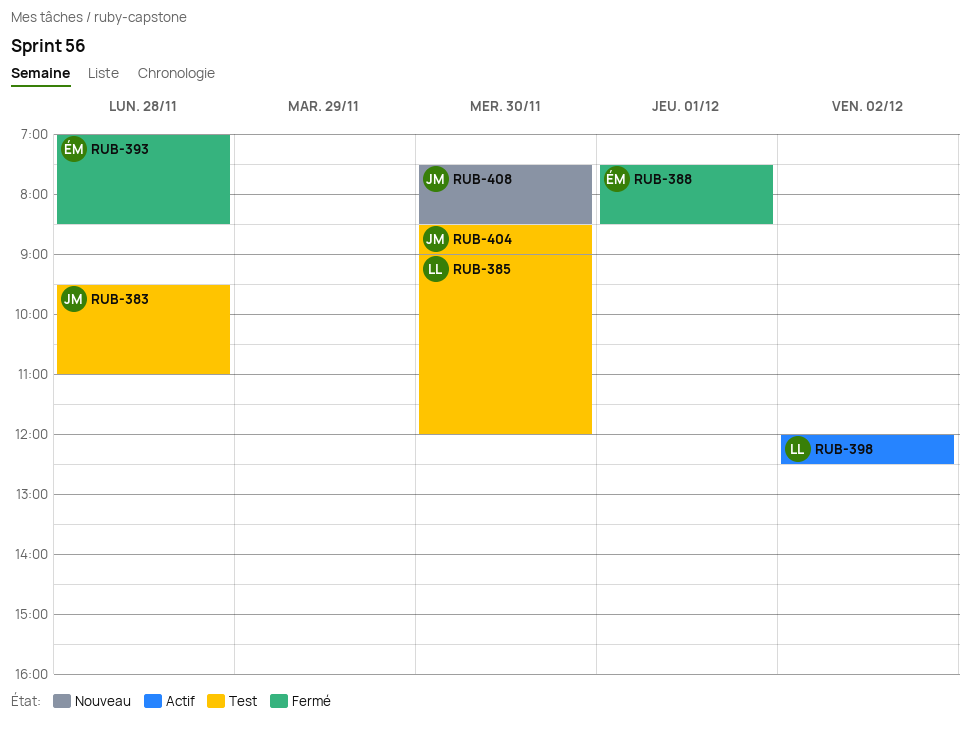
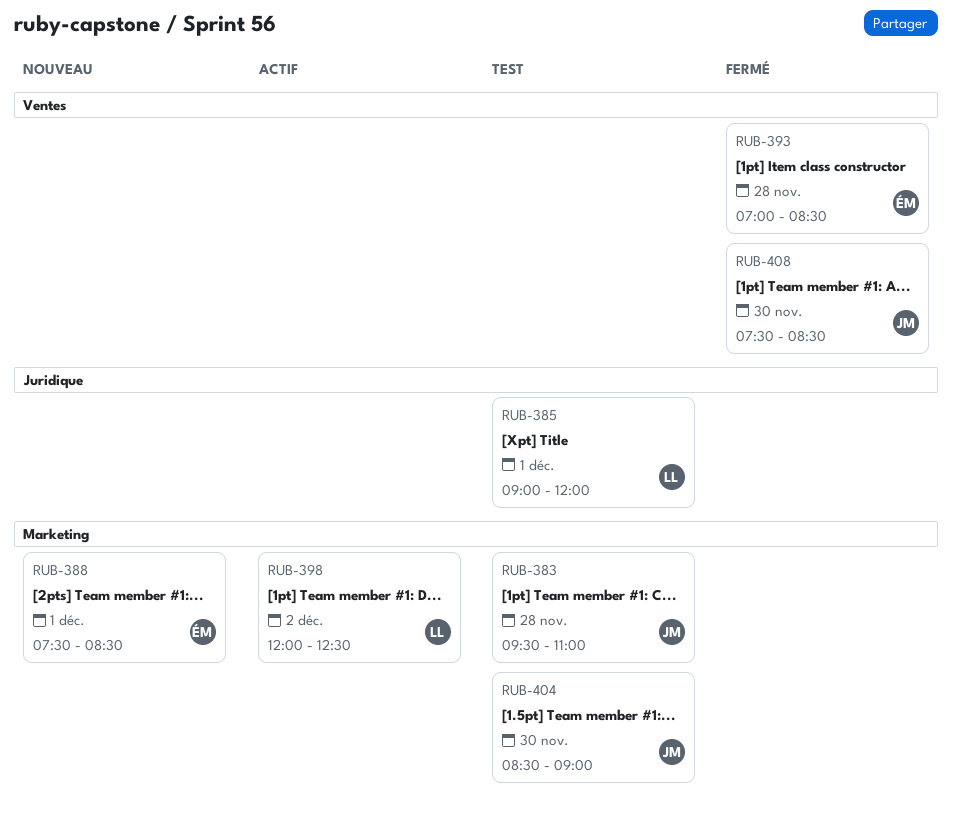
RUB-385, day: Nov 30 -> Dec 1
RUB-388, status: Fermé -> Nouveau
RUB-408, status: Nouveau -> Fermé

